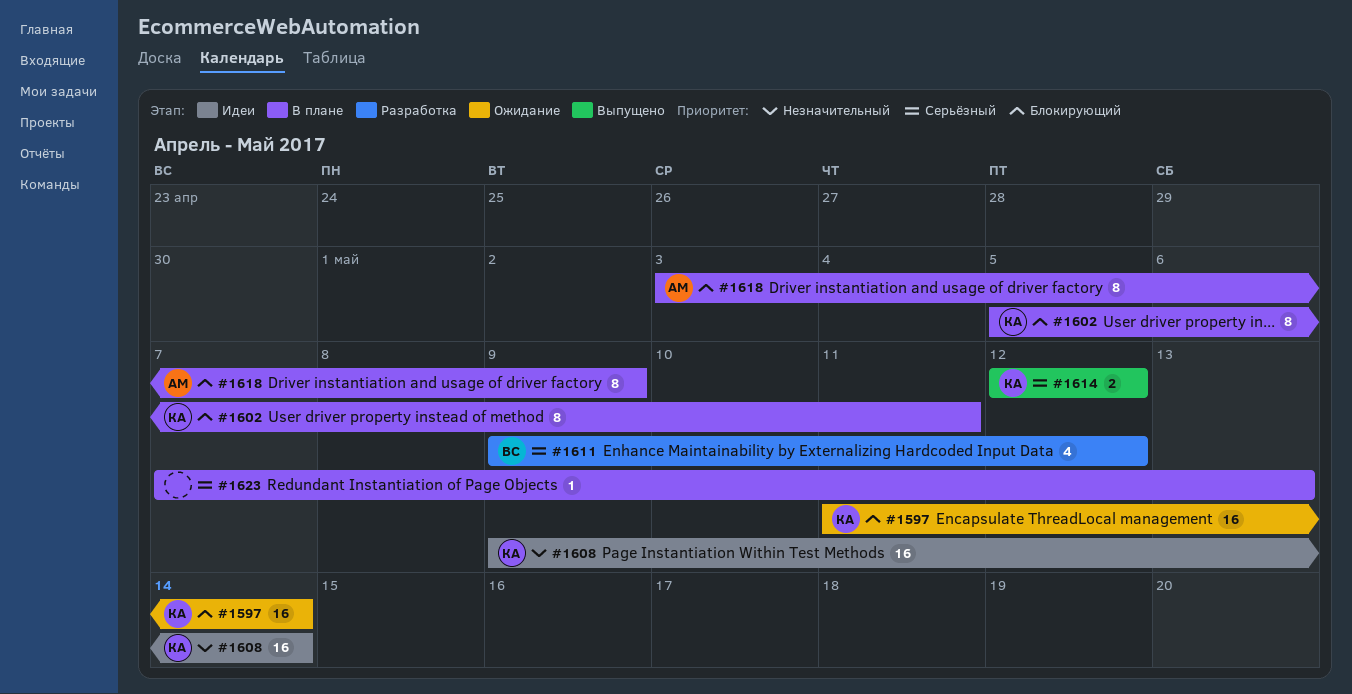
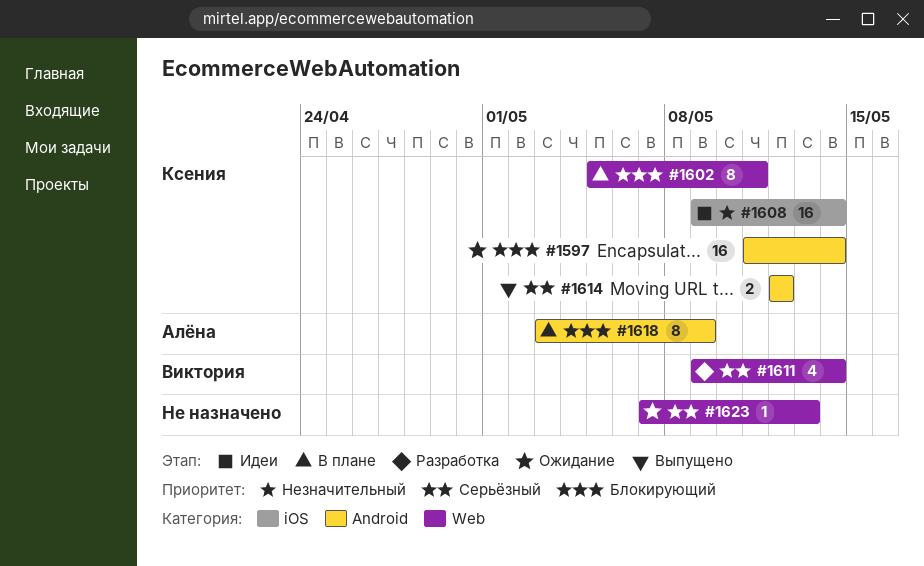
#1611, due: May 12 -> May 14
#1623, status: В плане -> Ожидание

